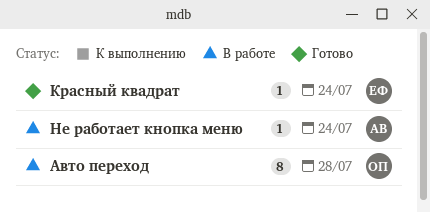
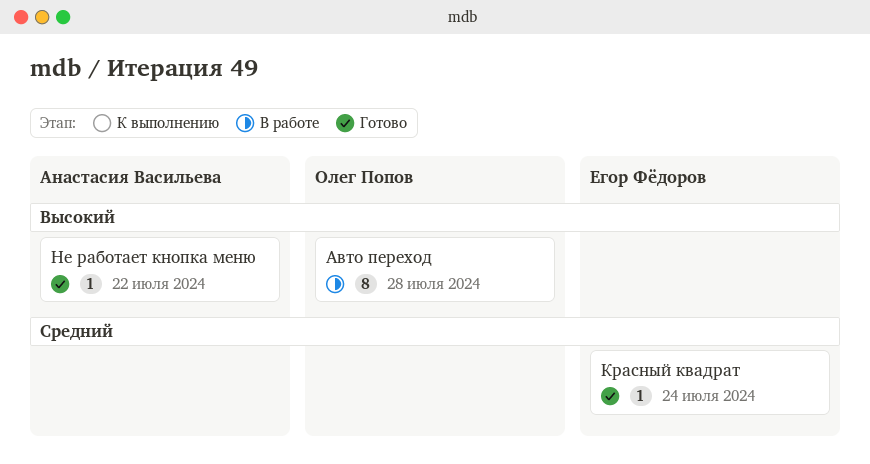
Не работает кнопка меню, status: В работе -> Готово
Не работает кнопка меню, due: Jul 24 -> Jul 22

